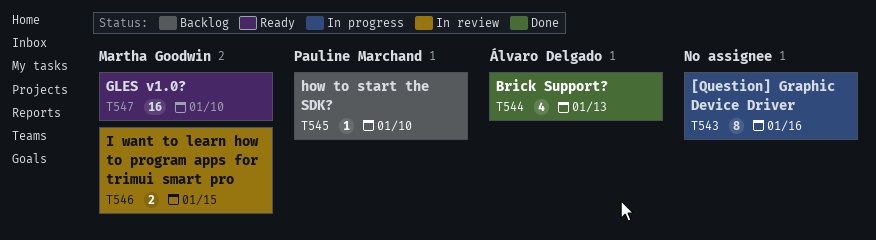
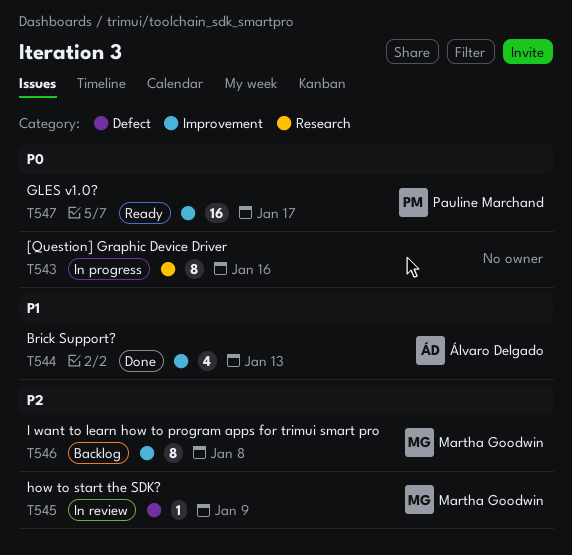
T545, status: Backlog -> In review
T545, owner: Pauline Marchand -> Martha Goodwin
T545, due: Jan 10 -> Jan 9
T546, status: In review -> Backlog
T546, estimate: 2 -> 8
T546, due: Jan 15 -> Jan 8
T547, owner: Martha Goodwin -> Pauline Marchand
T547, due: Jan 10 -> Jan 17

